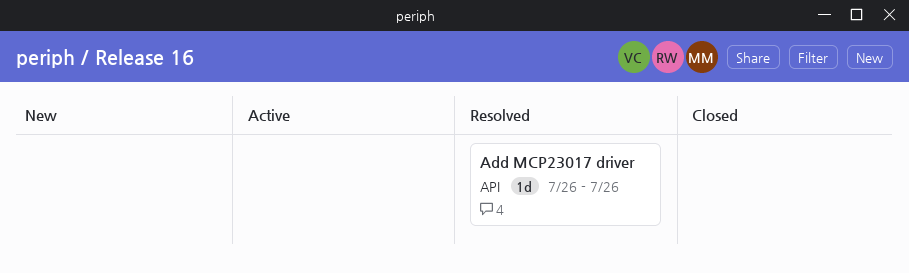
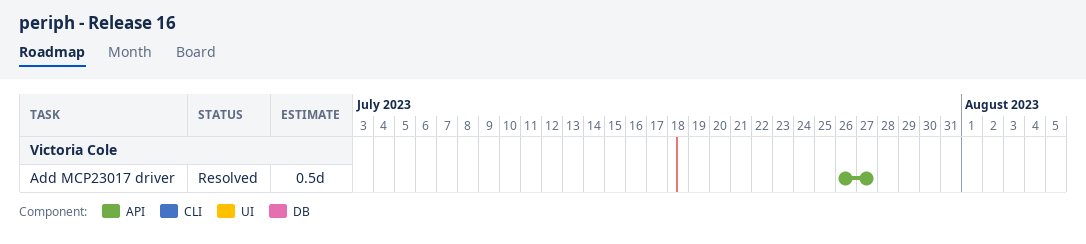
Add MCP23017 driver, estimate: 1d -> 0.5d
Add MCP23017 driver, due: Jul 26 -> Jul 27

